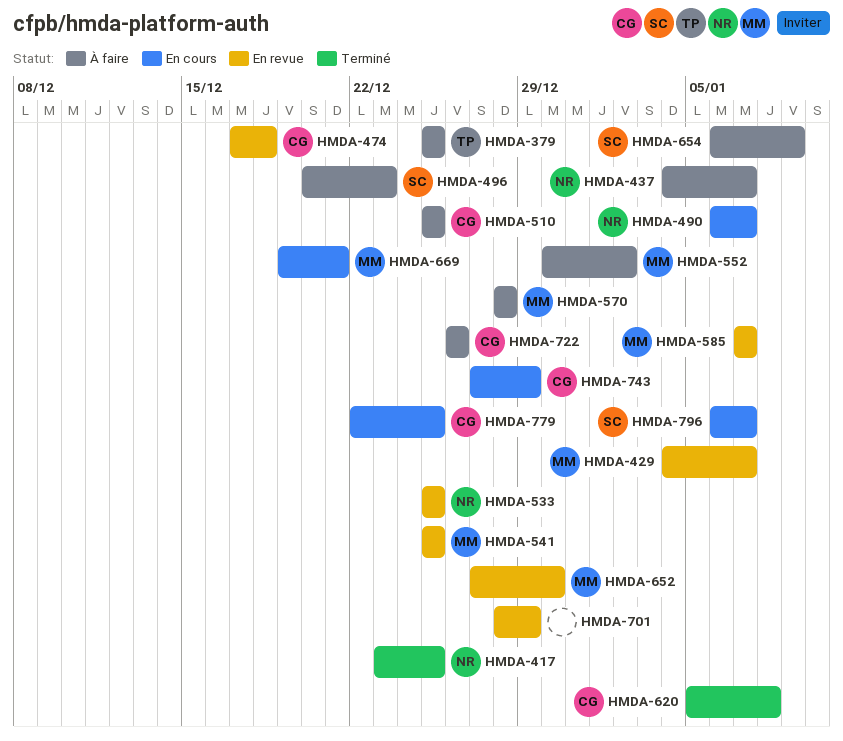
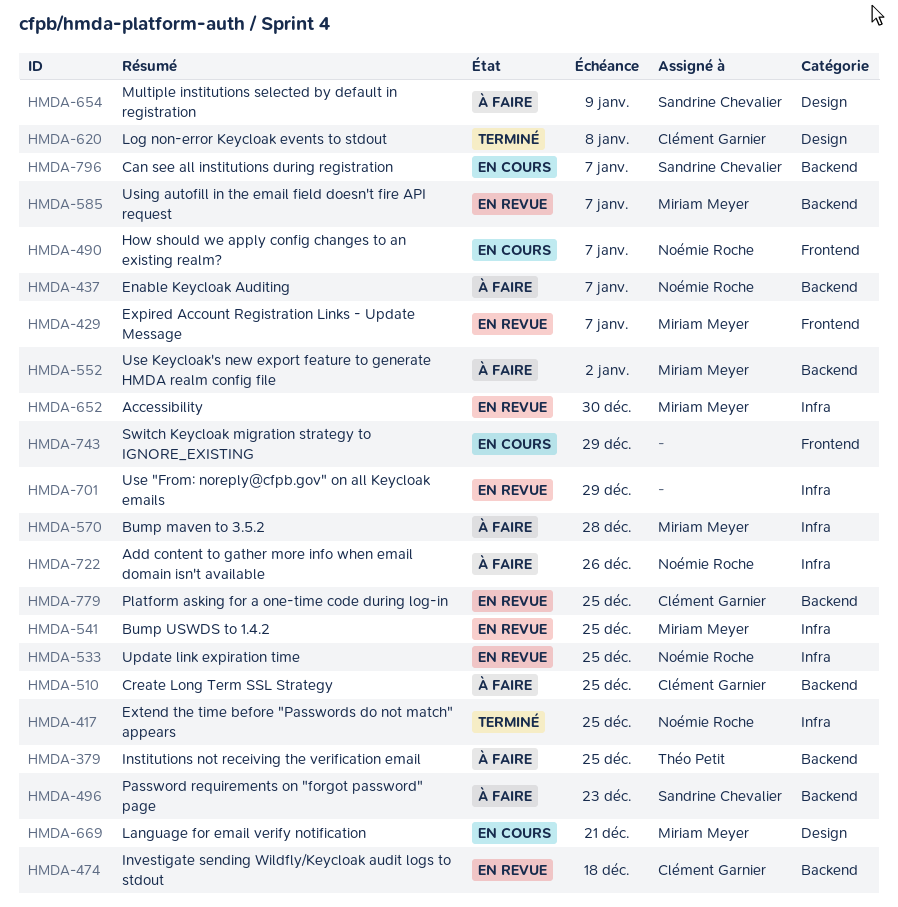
HMDA-722, owner: Clément Garnier -> Noémie Roche
HMDA-743, owner: Clément Garnier -> none
HMDA-779, status: En cours -> En revue

